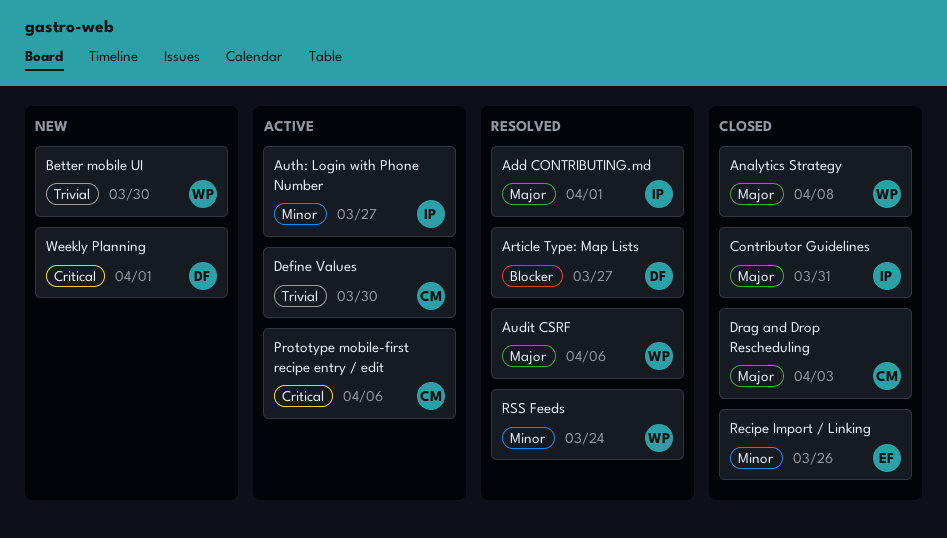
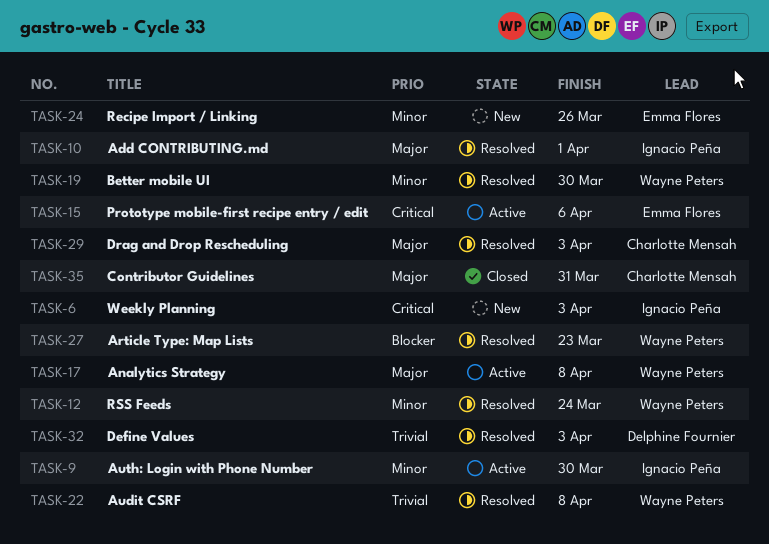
Analytics Strategy, status: Closed -> Active
Article Type: Map Lists, owner: Delphine Fournier -> Wayne Peters
Article Type: Map Lists, due: Mar 27 -> Mar 23
Audit CSRF, priority: Major -> Trivial
Audit CSRF, due: Apr 6 -> Apr 8
Auth: Login with Phone Number, due: Mar 27 -> Mar 30
Better mobile UI, status: New -> Resolved
Better mobile UI, priority: Trivial -> Minor
Contributor Guidelines, owner: Ignacio Peña -> Charlotte Mensah
Define Values, status: Active -> Resolved
Define Values, owner: Charlotte Mensah -> Delphine Fournier
Define Values, due: Mar 30 -> Apr 3
Drag and Drop Rescheduling, status: Closed -> Resolved
Prototype mobile-first recipe entry / edit, owner: Charlotte Mensah -> Emma Flores
Recipe Import / Linking, status: Closed -> New
Weekly Planning, owner: Delphine Fournier -> Ignacio Peña
Weekly Planning, due: Apr 1 -> Apr 3

